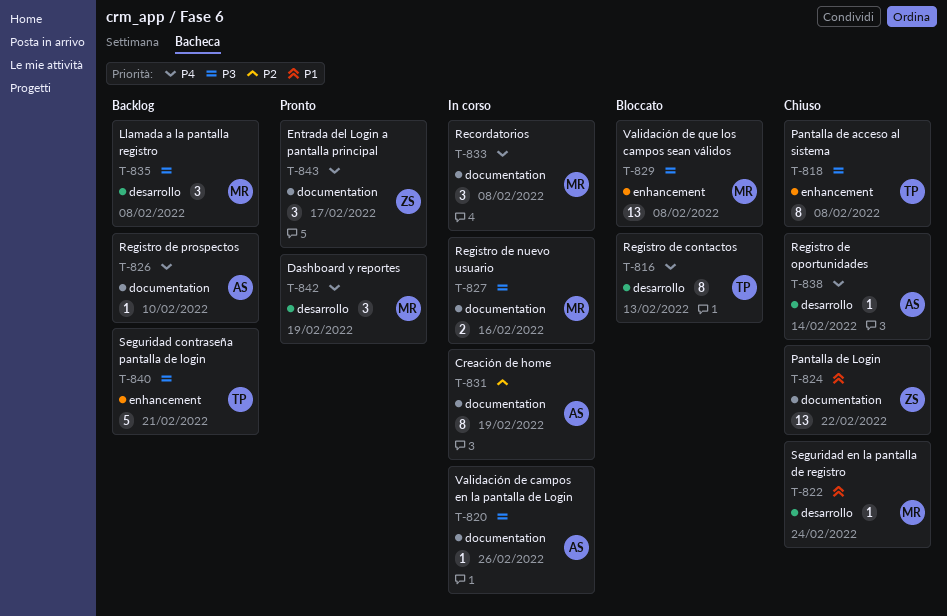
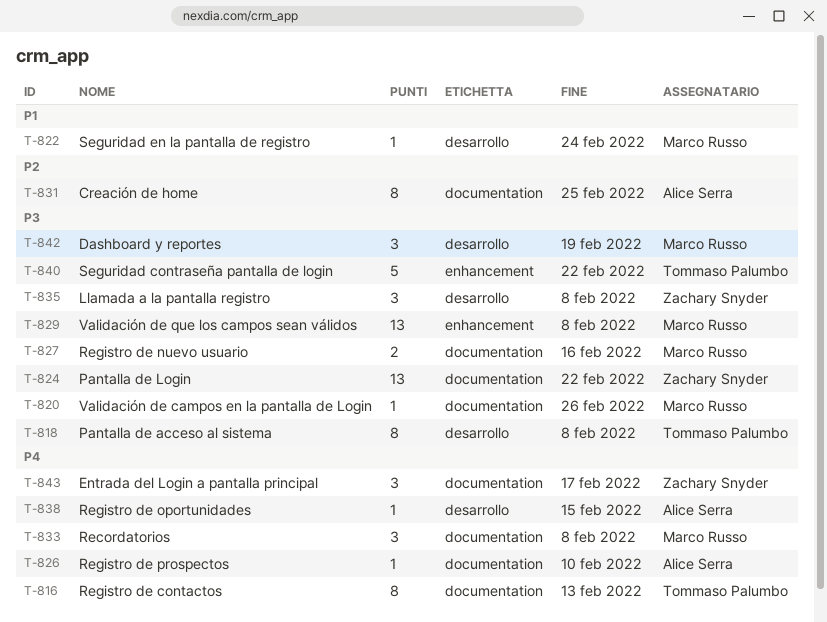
T-816, label: desarrollo -> documentation
T-818, label: enhancement -> desarrollo
T-820, owner: Alice Serra -> Marco Russo
T-824, priority: P1 -> P3
T-831, due: Feb 19 -> Feb 25
T-835, owner: Marco Russo -> Zachary Snyder
T-838, due: Feb 14 -> Feb 15
T-840, due: Feb 21 -> Feb 22
T-842, priority: P4 -> P3

